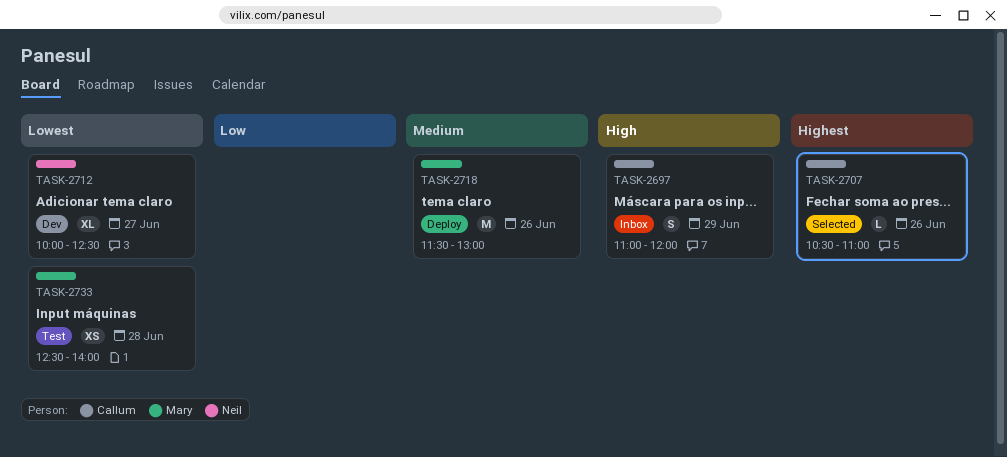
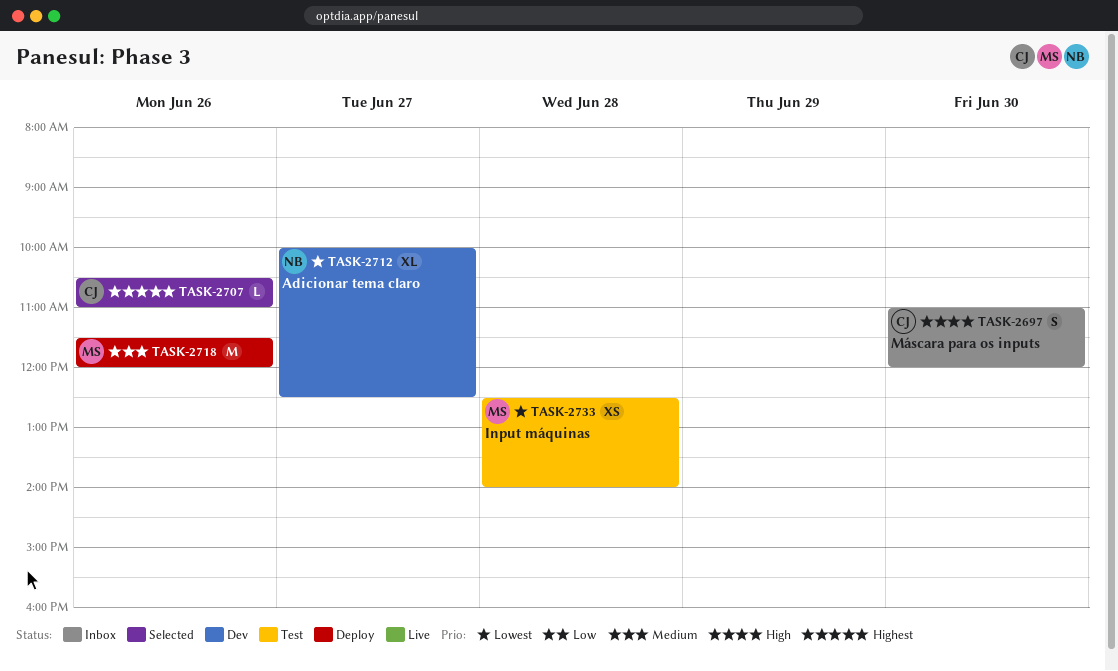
TASK-2697, day: Jun 29 -> Jun 30
TASK-2718, ends: 13:00 -> 12:00

